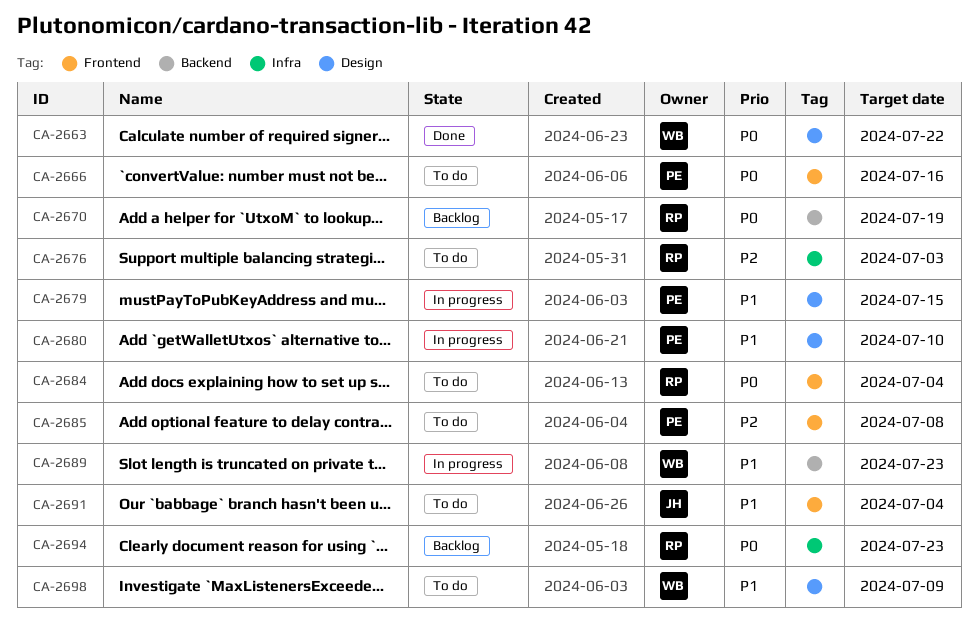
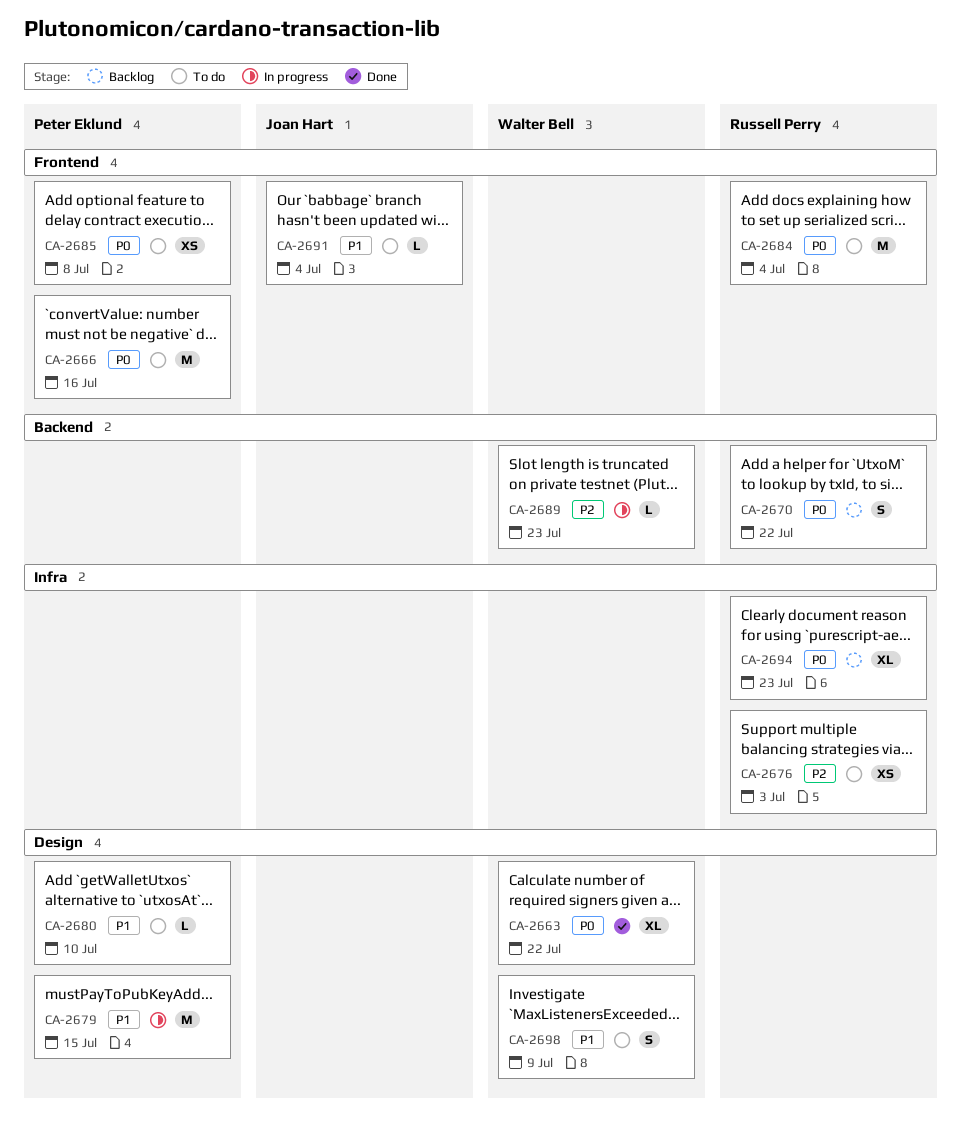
CA-2670, due: Jul 19 -> Jul 22
CA-2680, status: In progress -> To do
CA-2685, priority: P2 -> P0
CA-2689, priority: P1 -> P2

